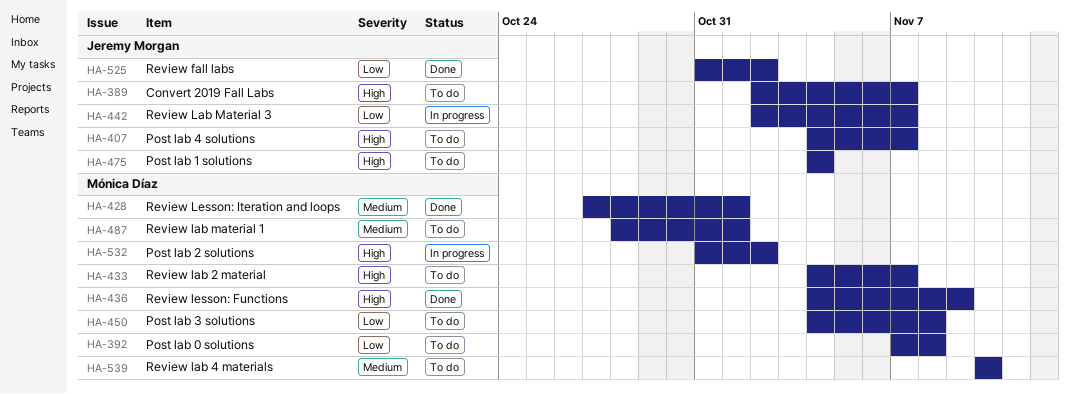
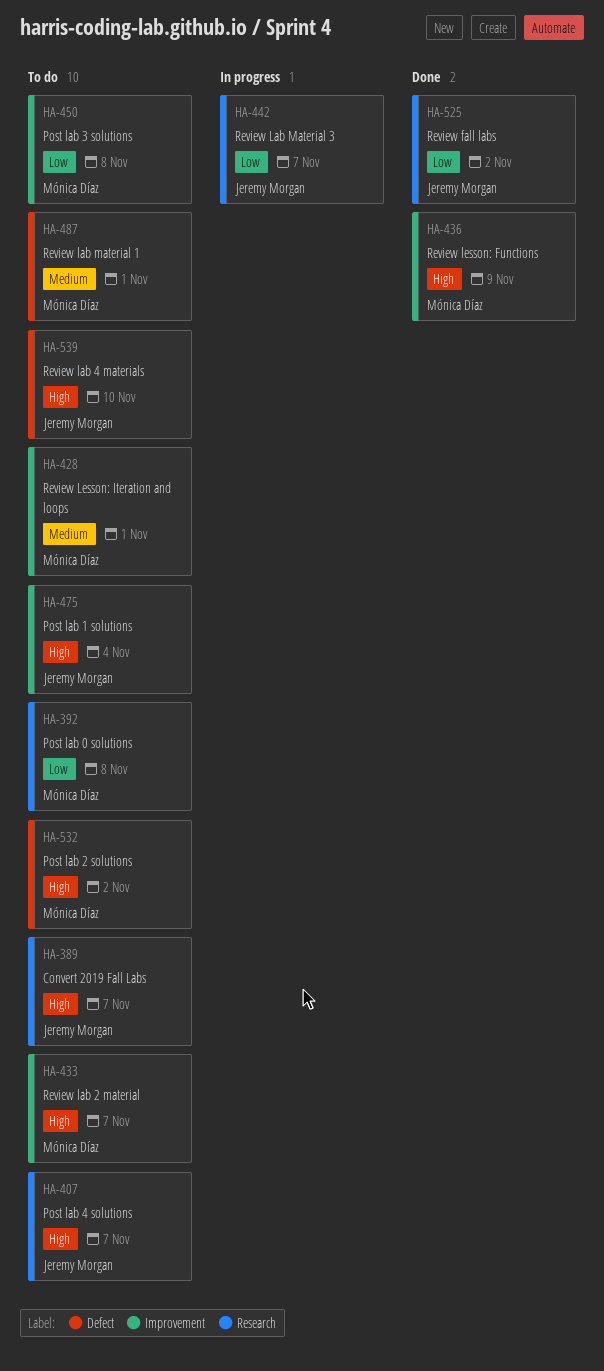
HA-428, status: Done -> To do
HA-532, status: In progress -> To do
HA-539, owner: Mónica Díaz -> Jeremy Morgan
HA-539, priority: Medium -> High

